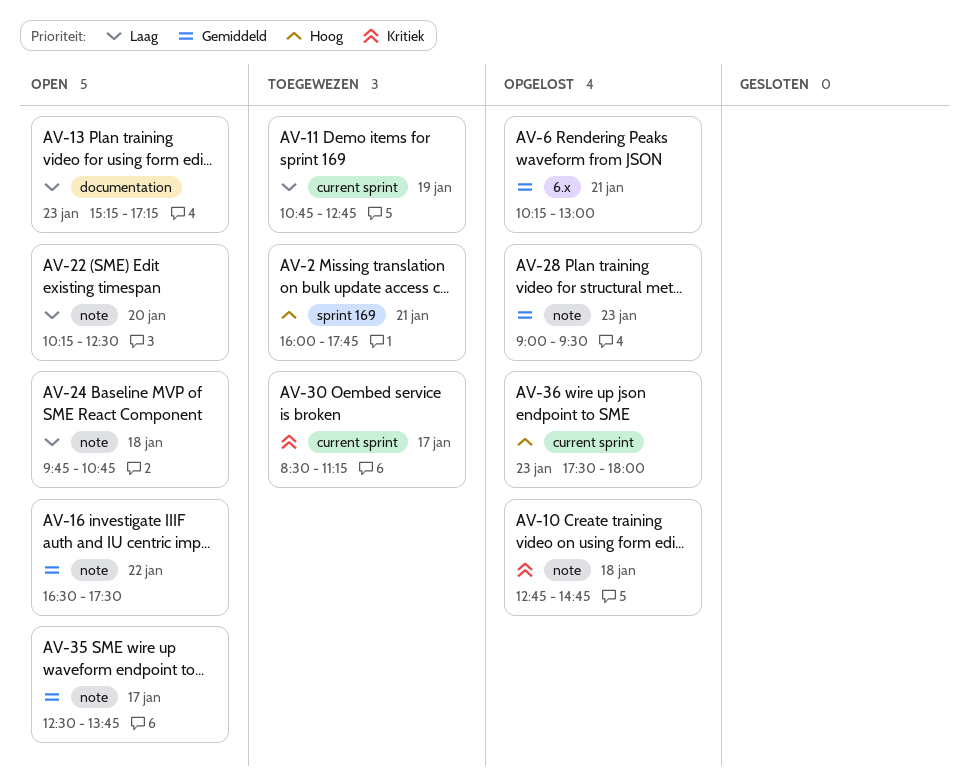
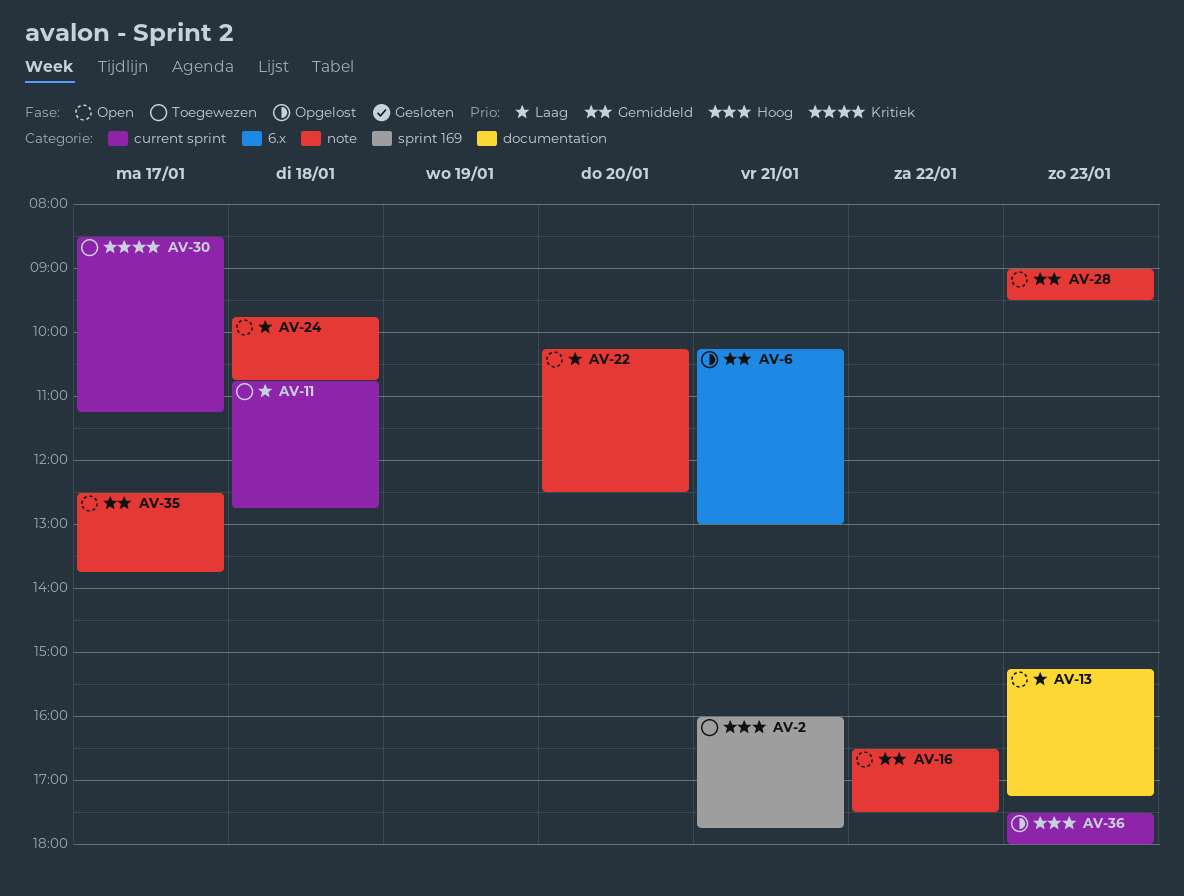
AV-10: present -> none
AV-11, day: Jan 19 -> Jan 18
AV-28, status: Opgelost -> Open

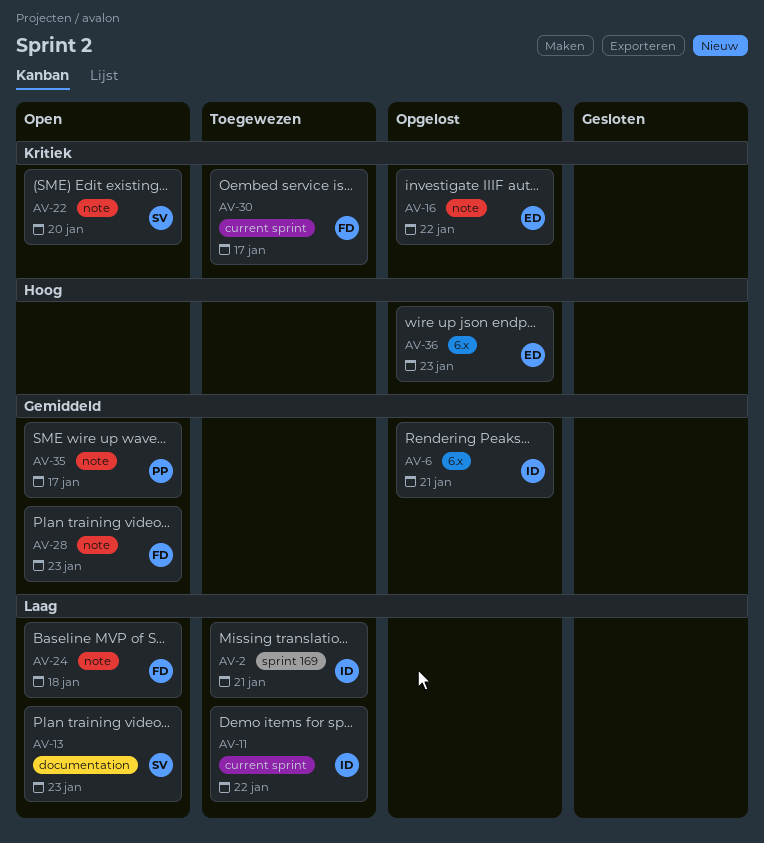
AV-2, priority: Hoog -> Laag
AV-11, day: Jan 18 -> Jan 22
AV-16, status: Open -> Opgelost
AV-16, priority: Gemiddeld -> Kritiek
AV-22, priority: Laag -> Kritiek
AV-36, label: current sprint -> 6.x

